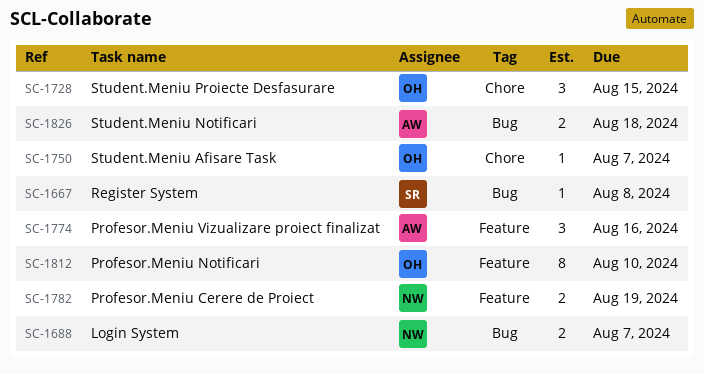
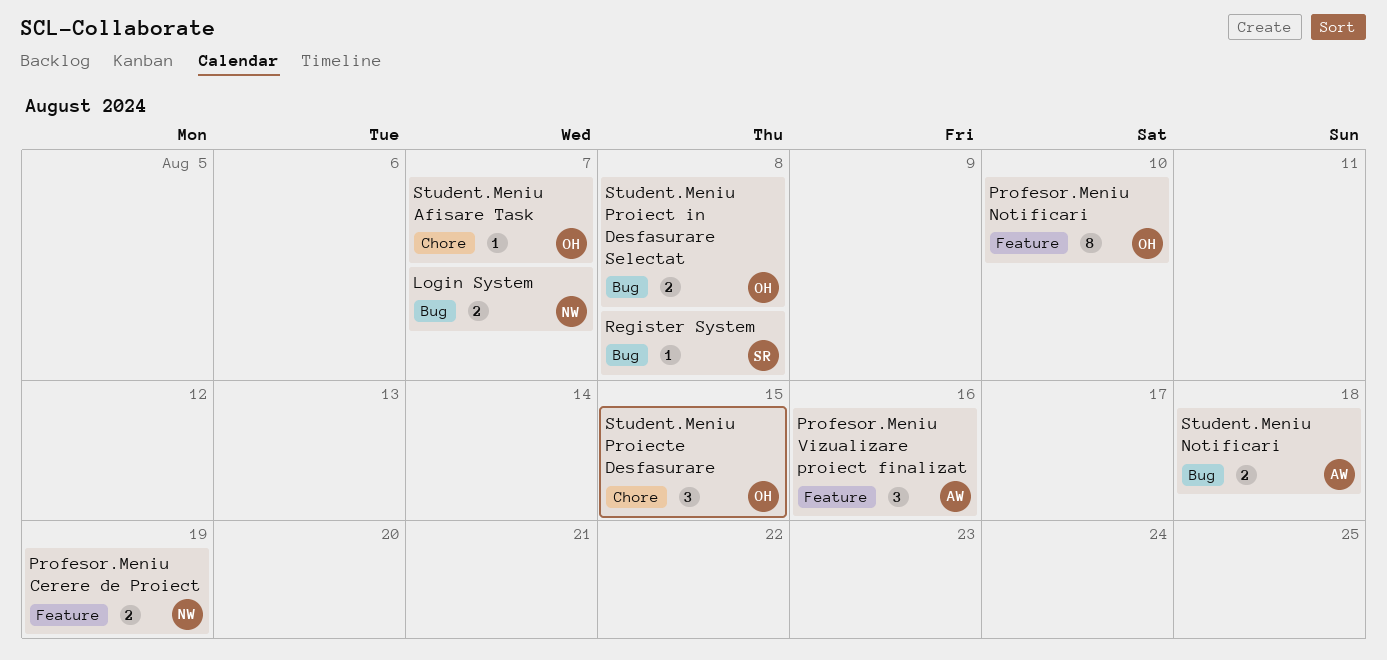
Student.Meniu Proiect in Desfasurare Selectat: none -> present

